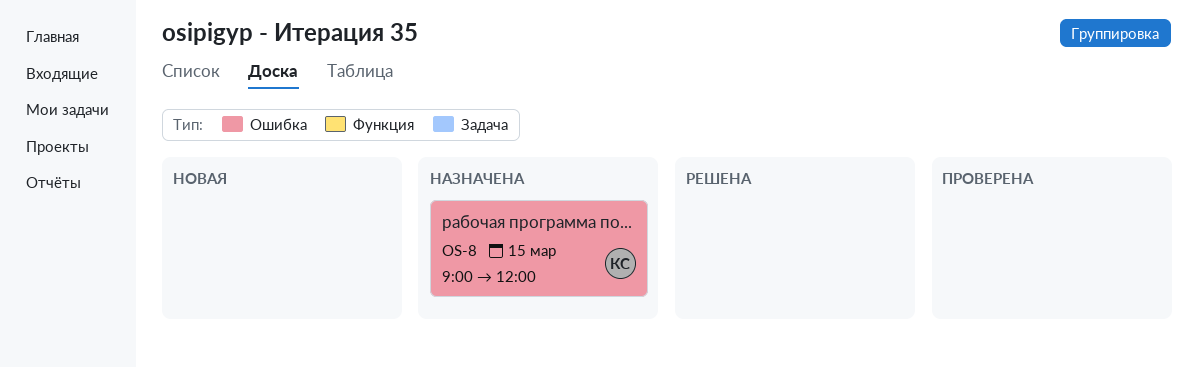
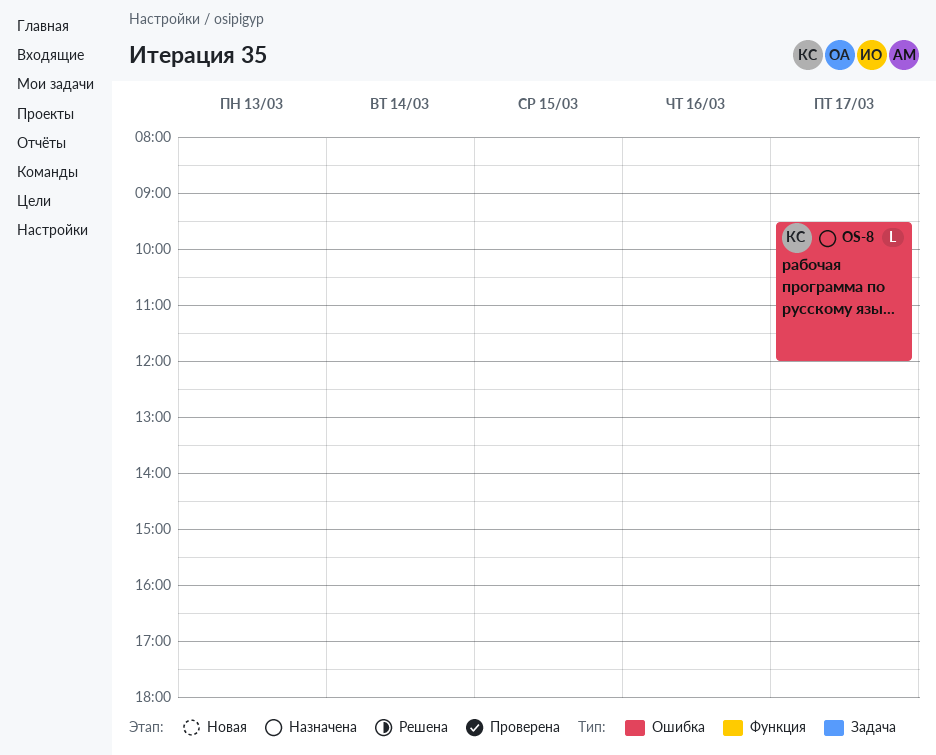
OS-8, day: Mar 15 -> Mar 17
OS-8, begins: 09:00 -> 09:30

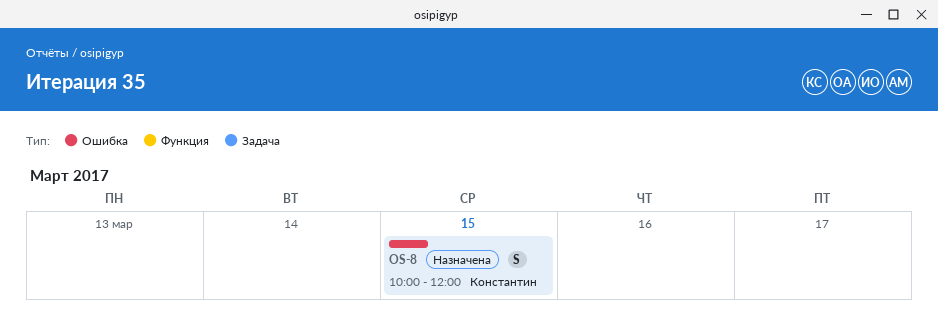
OS-8, estimate: L -> S
OS-8, day: Mar 17 -> Mar 15
OS-8, begins: 09:30 -> 10:00

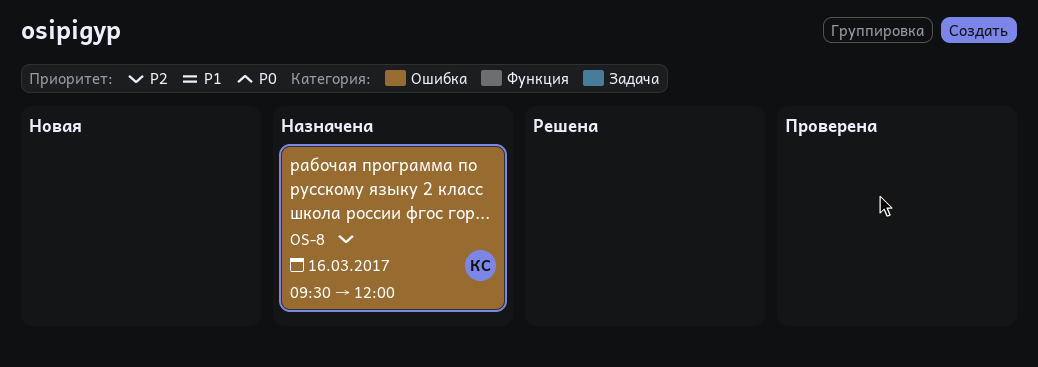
OS-8, day: Mar 15 -> Mar 16
OS-8, begins: 10:00 -> 09:30

